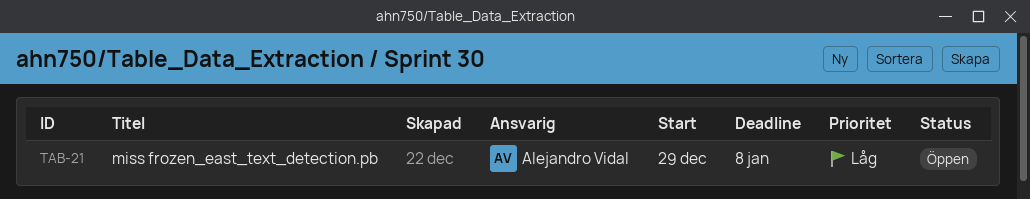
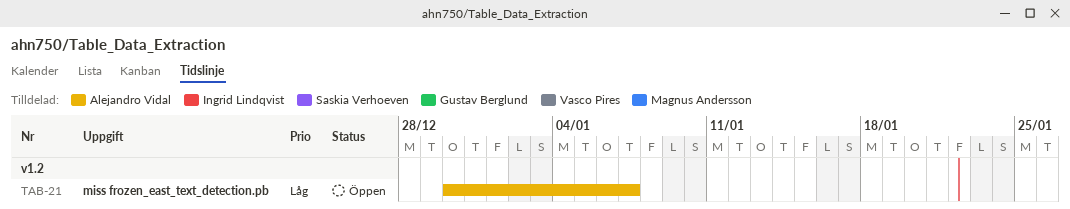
TAB-21, start: Dec 29 -> Dec 30
TAB-21, due: Jan 8 -> Jan 7

